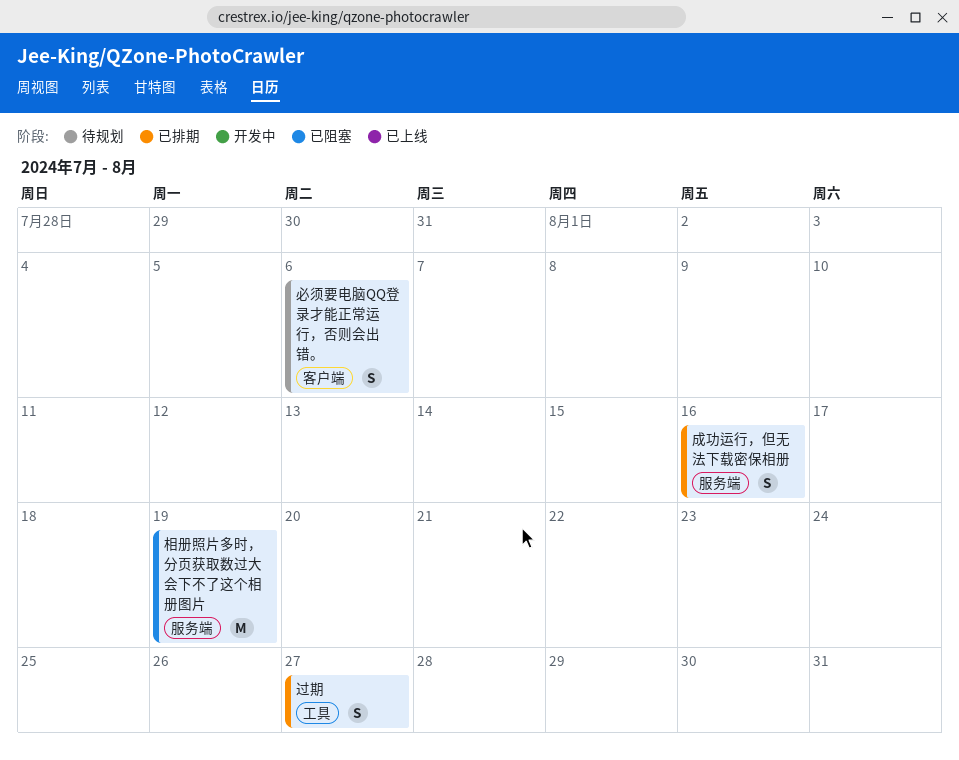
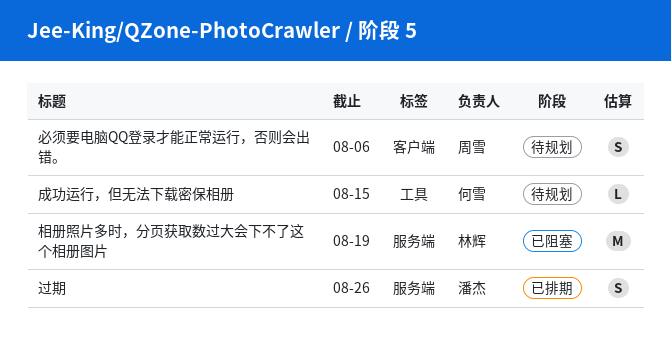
成功运行，但无法下载密保相册, status: 已排期 -> 待规划
成功运行，但无法下载密保相册, label: 服务端 -> 工具
成功运行，但无法下载密保相册, estimate: S -> L
成功运行，但无法下载密保相册, due: Aug 16 -> Aug 15
过期, label: 工具 -> 服务端
过期, due: Aug 27 -> Aug 26

